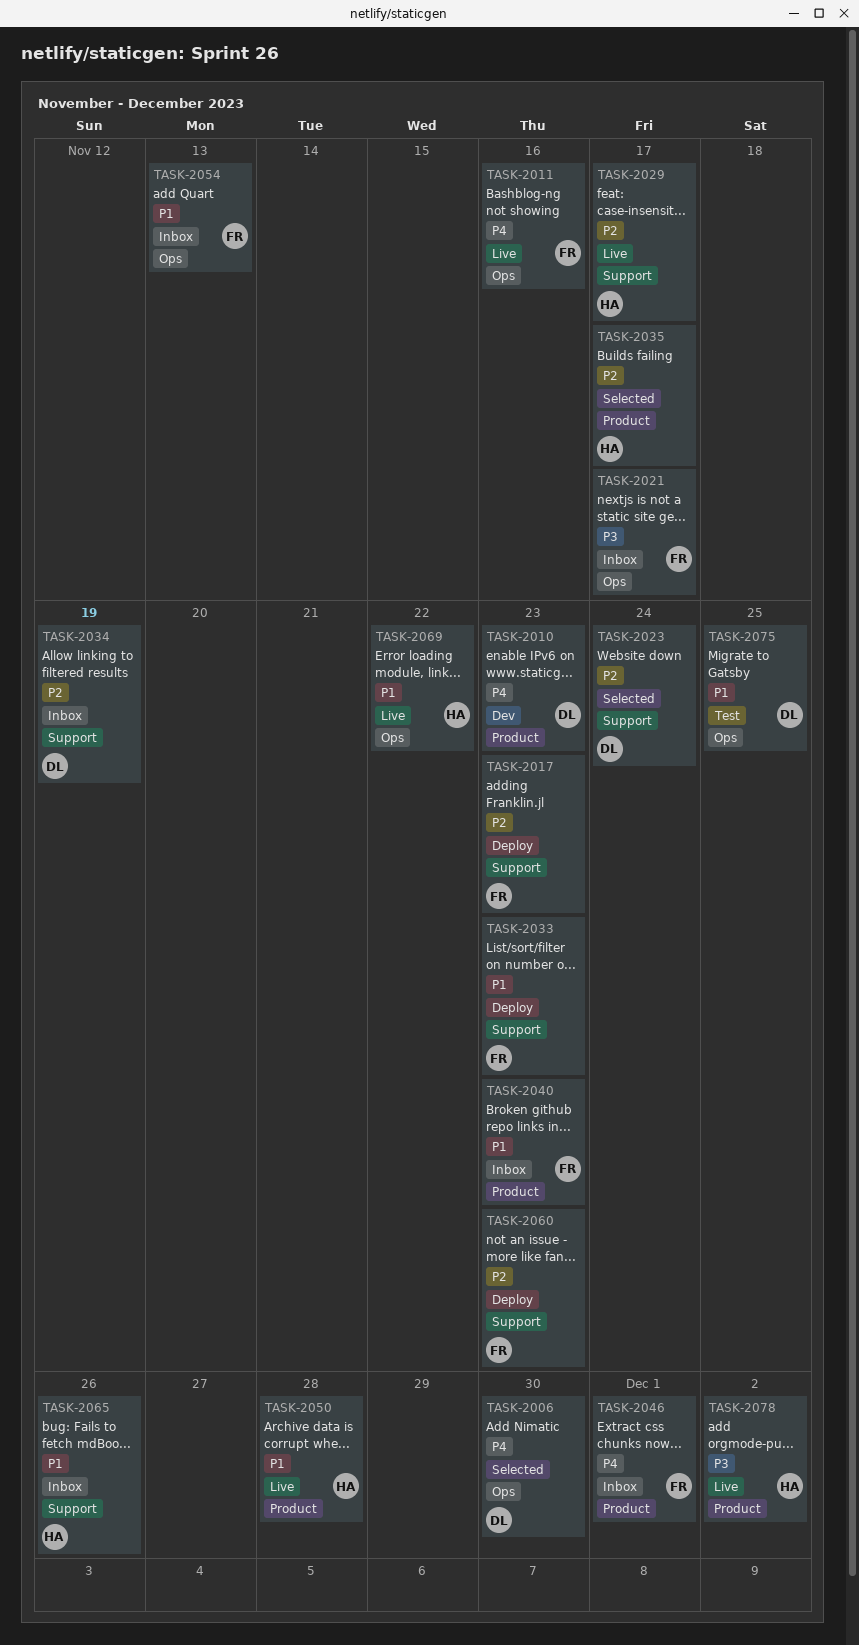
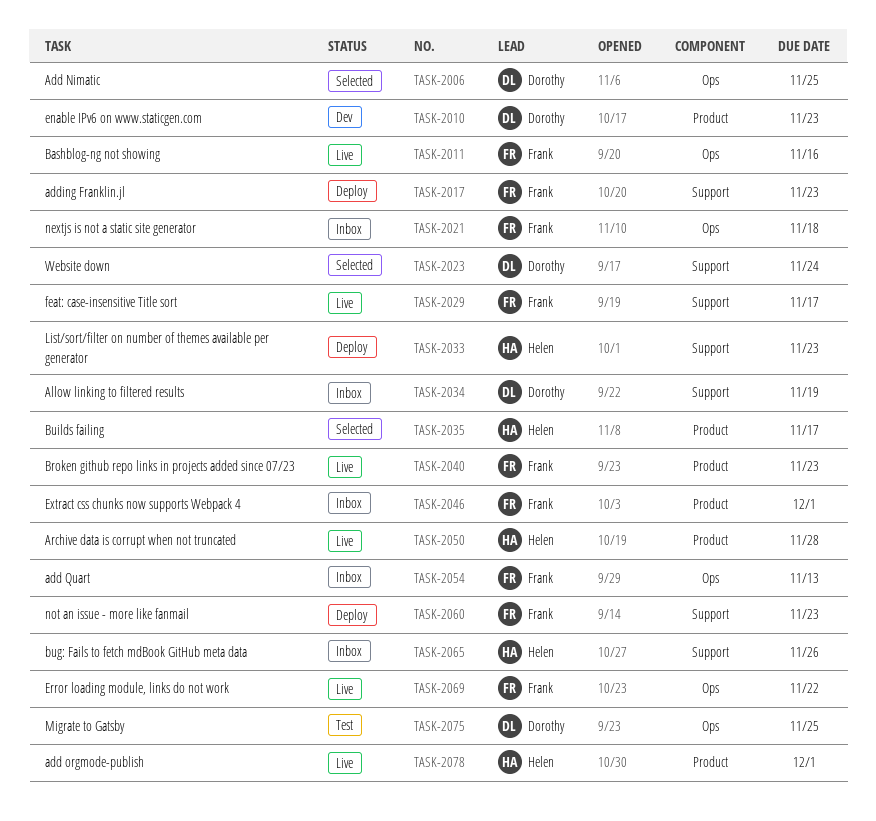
TASK-2006, due: Nov 30 -> Nov 25
TASK-2021, due: Nov 17 -> Nov 18
TASK-2029, owner: Helen -> Frank
TASK-2033, owner: Frank -> Helen
TASK-2040, status: Inbox -> Live
TASK-2069, owner: Helen -> Frank
TASK-2078, due: Dec 2 -> Dec 1

